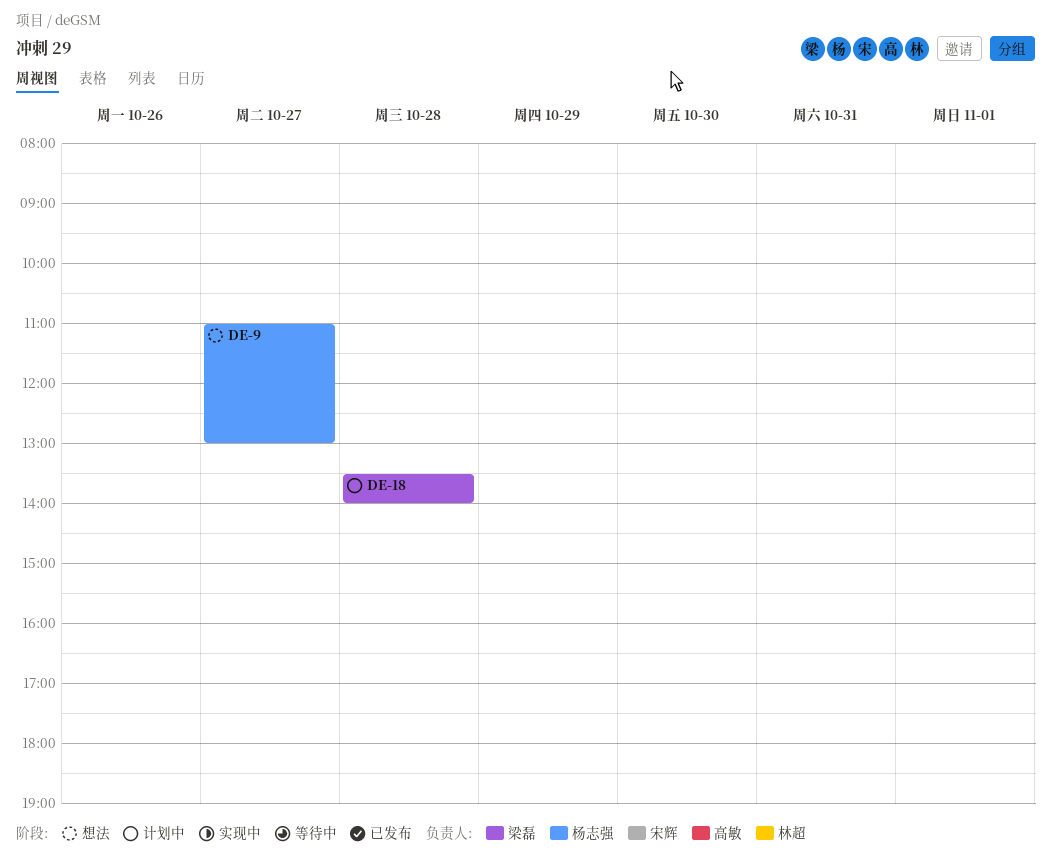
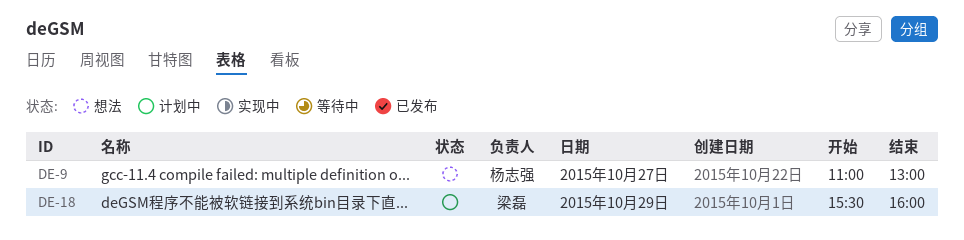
DE-18, day: Oct 28 -> Oct 29
DE-18, begins: 13:30 -> 15:30
DE-18, ends: 14:00 -> 16:00

